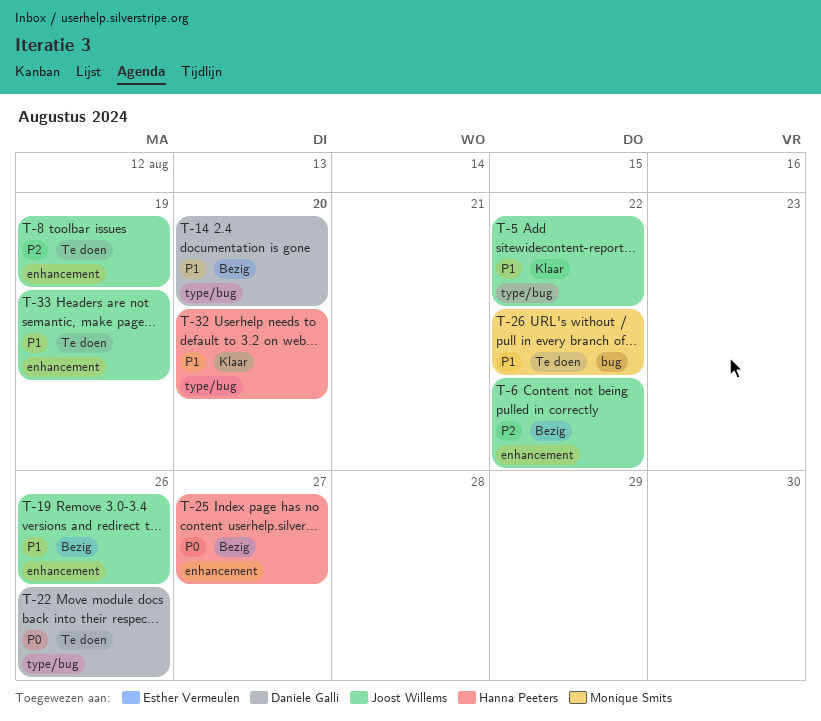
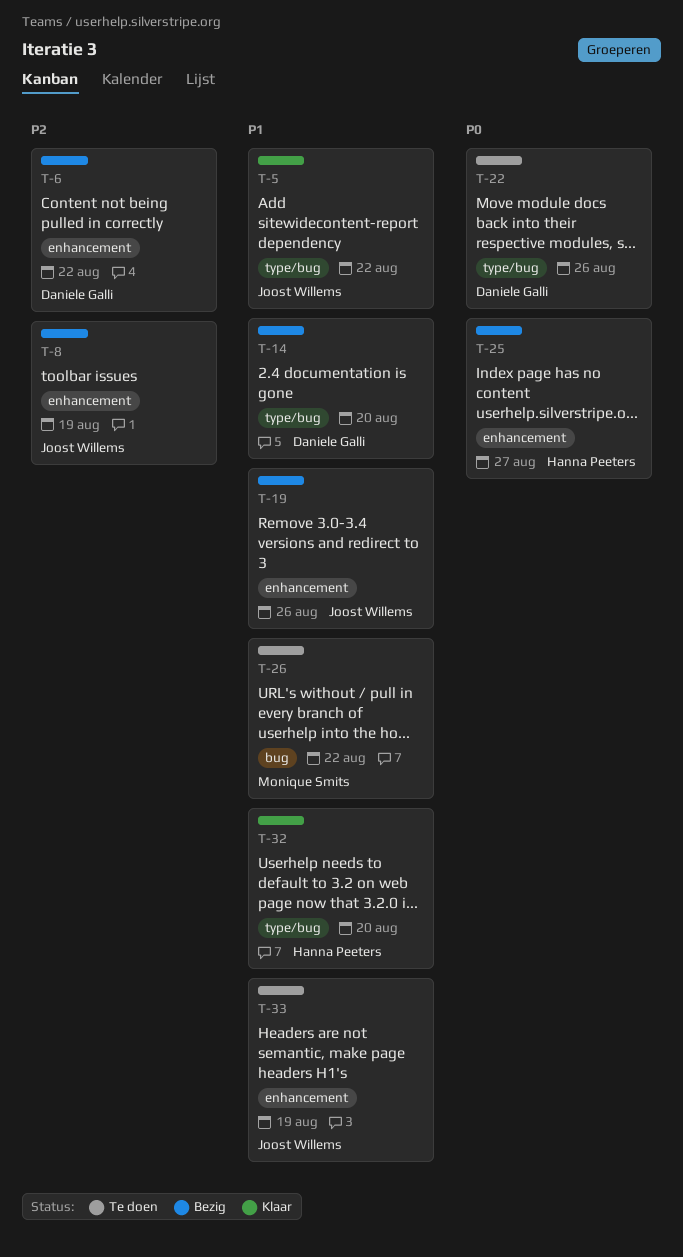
T-6, owner: Joost Willems -> Daniele Galli
T-8, status: Te doen -> Bezig

